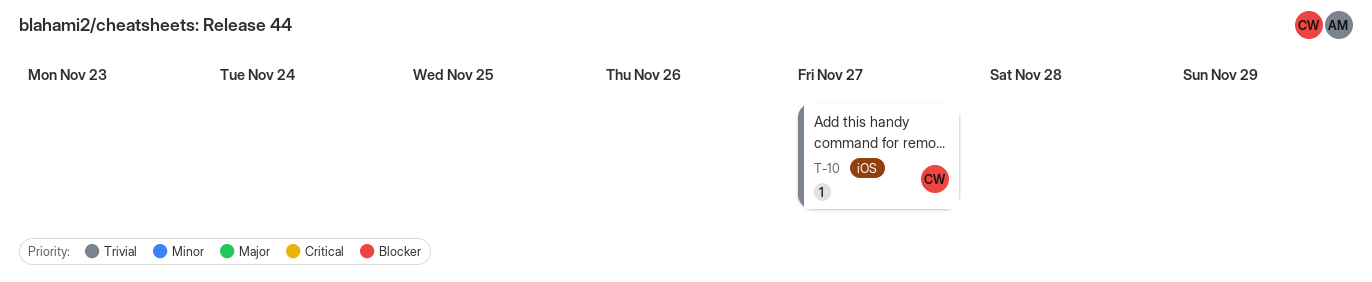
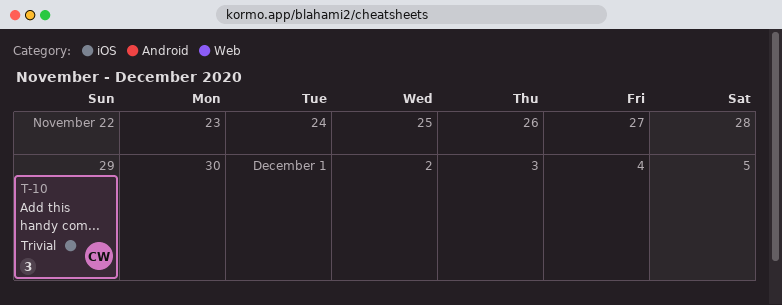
T-10, estimate: 1 -> 3
T-10, due: Nov 27 -> Nov 29

